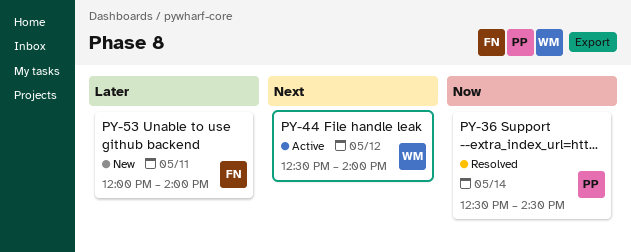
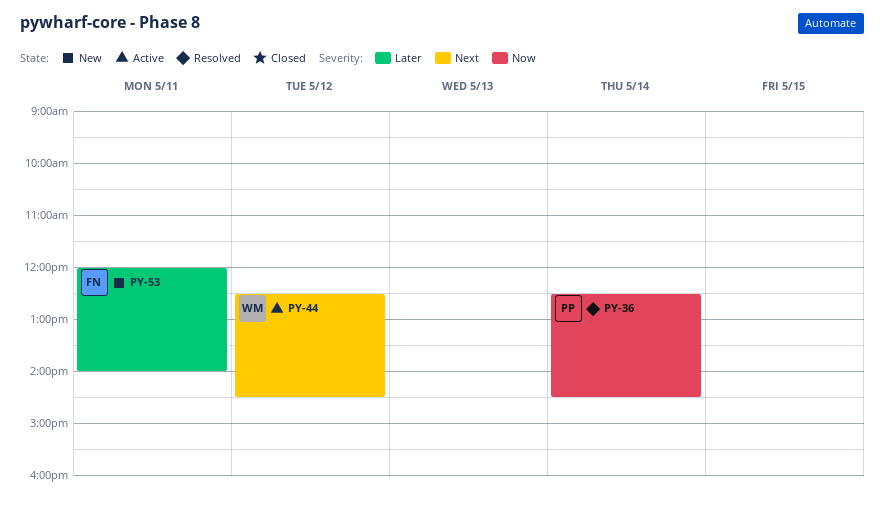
PY-44, ends: 14:00 -> 14:30

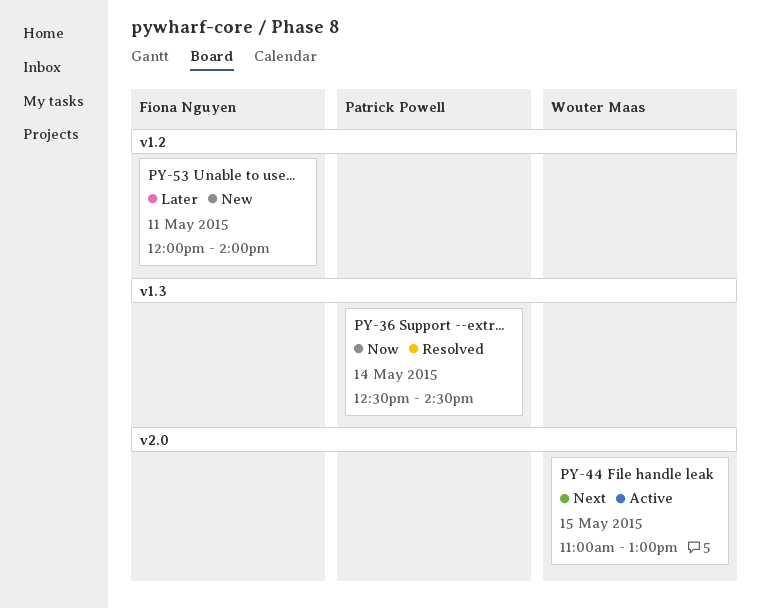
PY-44, day: May 12 -> May 15
PY-44, begins: 12:30 -> 11:00
PY-44, ends: 14:30 -> 13:00

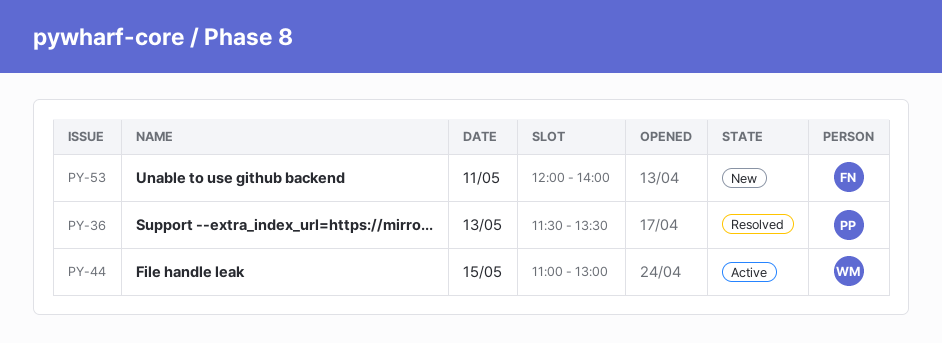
PY-36, day: May 14 -> May 13
PY-36, begins: 12:30 -> 11:30
PY-36, ends: 14:30 -> 13:30

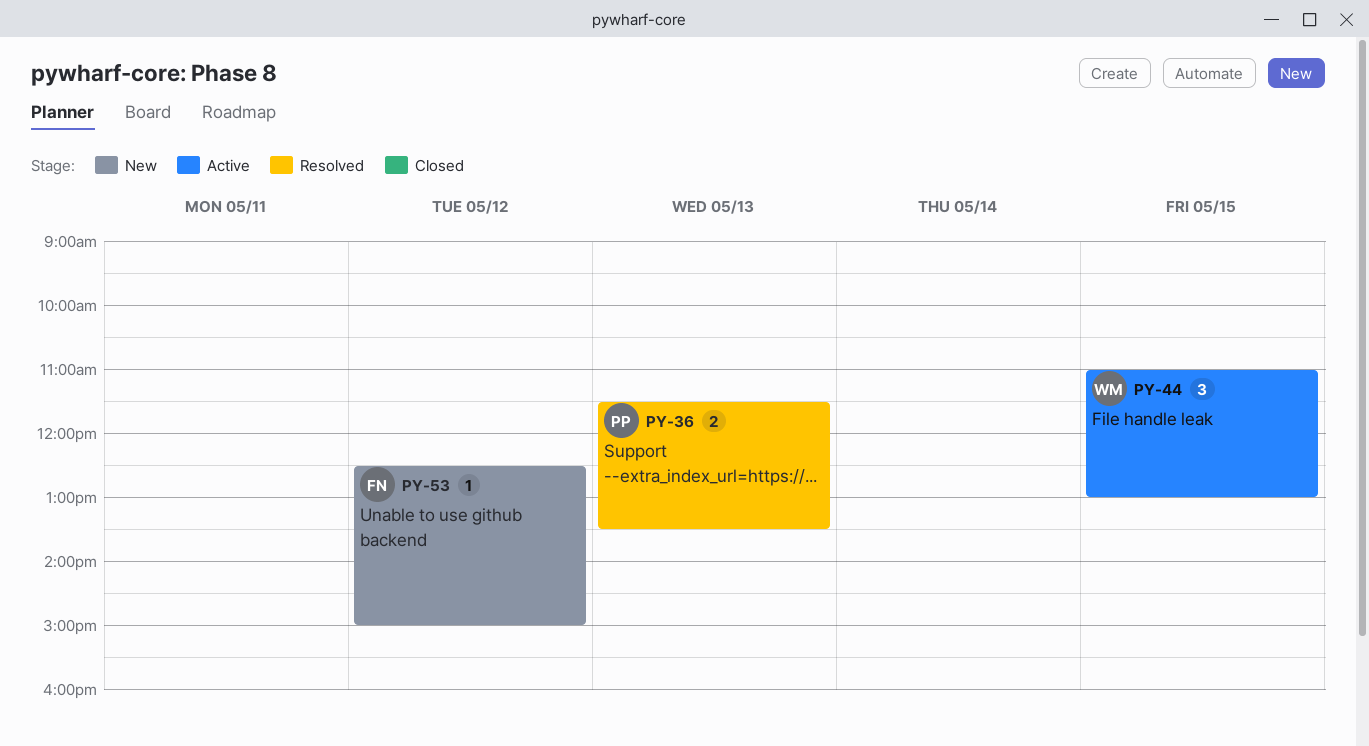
PY-53, day: May 11 -> May 12
PY-53, begins: 12:00 -> 12:30
PY-53, ends: 14:00 -> 15:00

